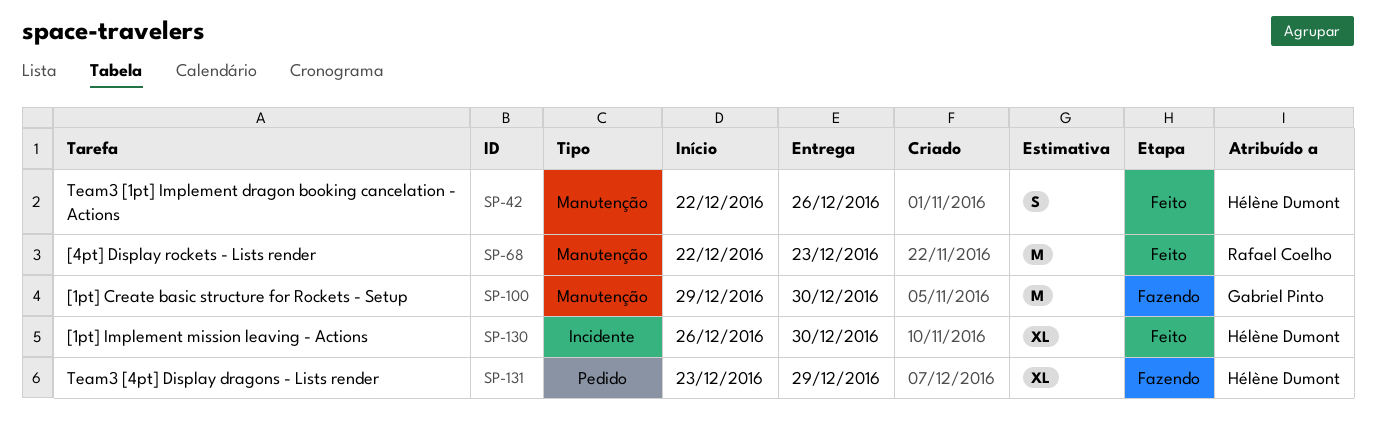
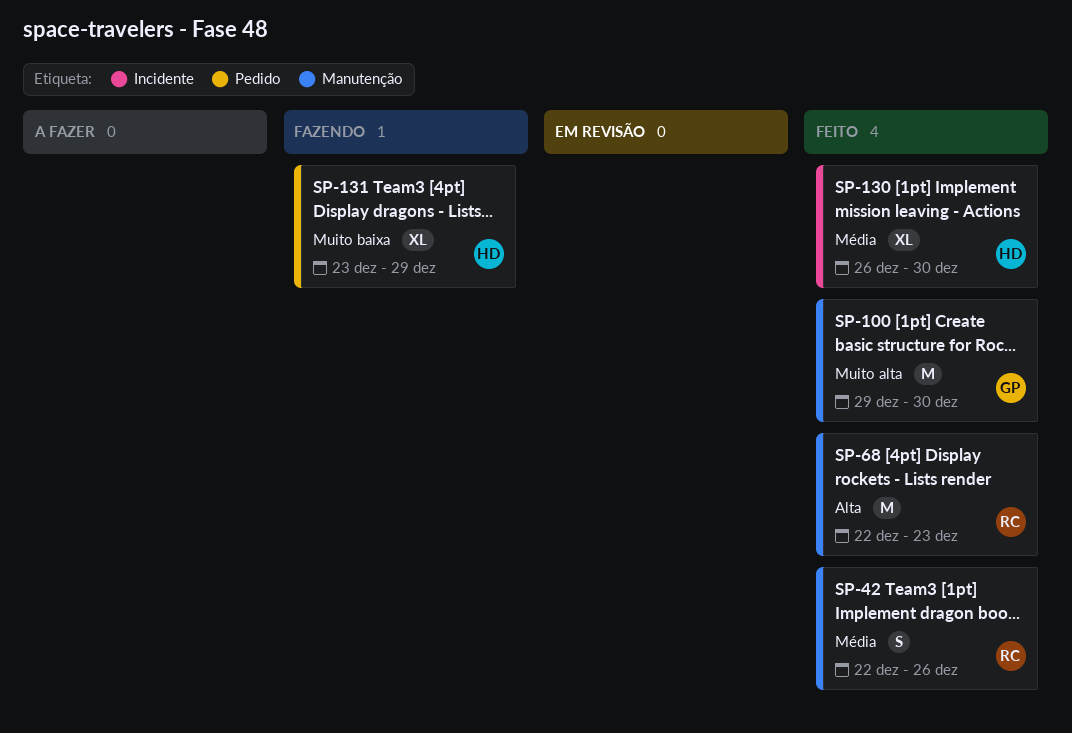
SP-42, owner: Hélène Dumont -> Rafael Coelho
SP-100, status: Fazendo -> Feito

